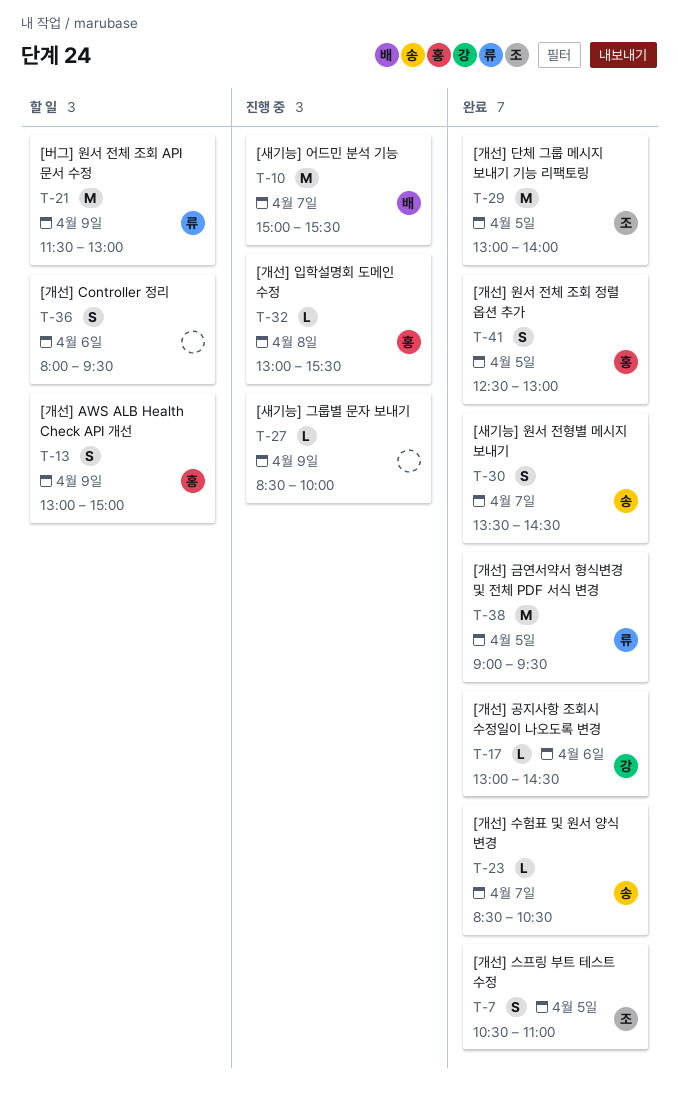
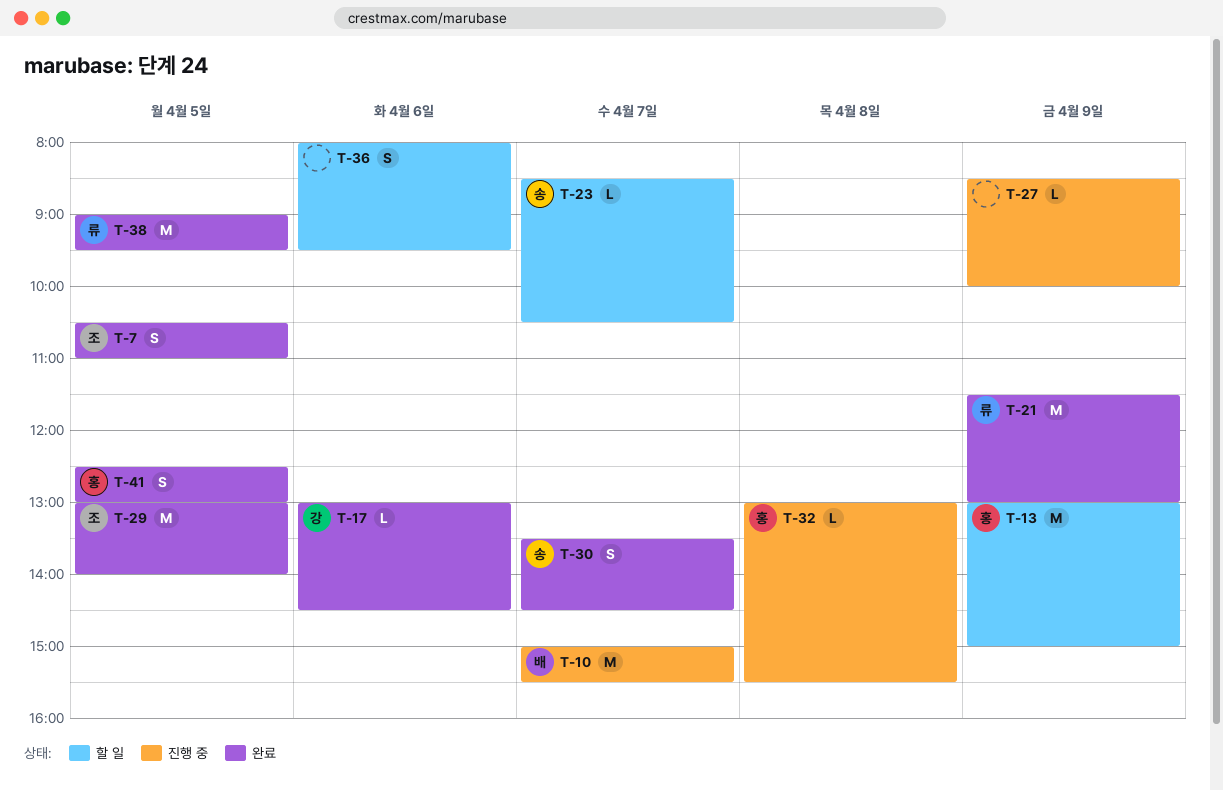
T-13, estimate: S -> M
T-21, status: 할 일 -> 완료
T-23, status: 완료 -> 할 일

